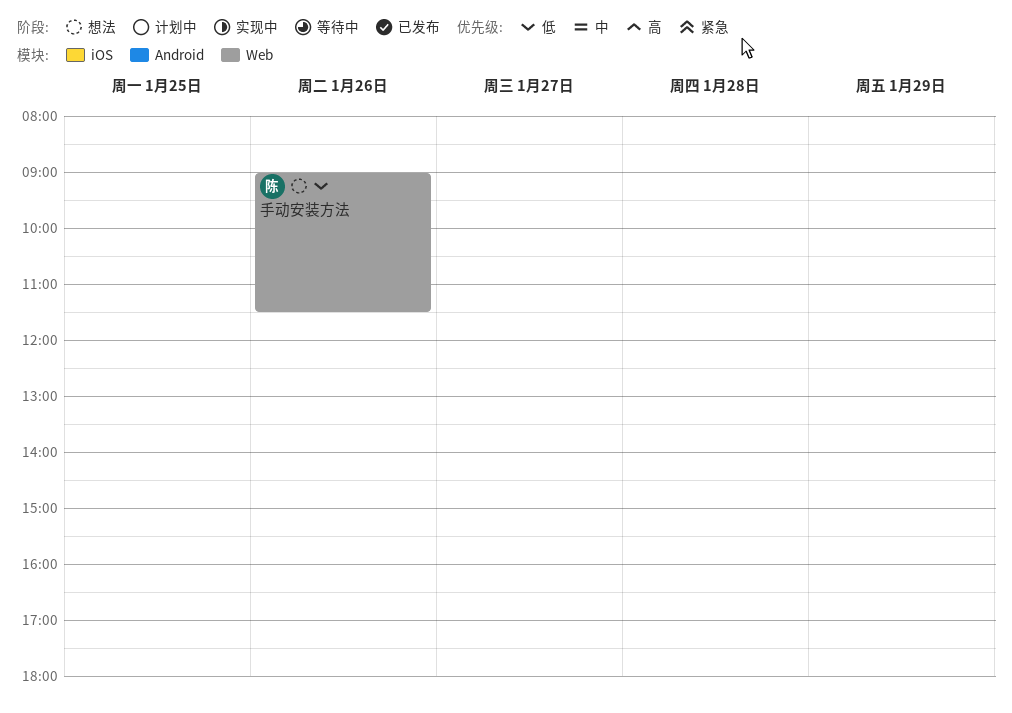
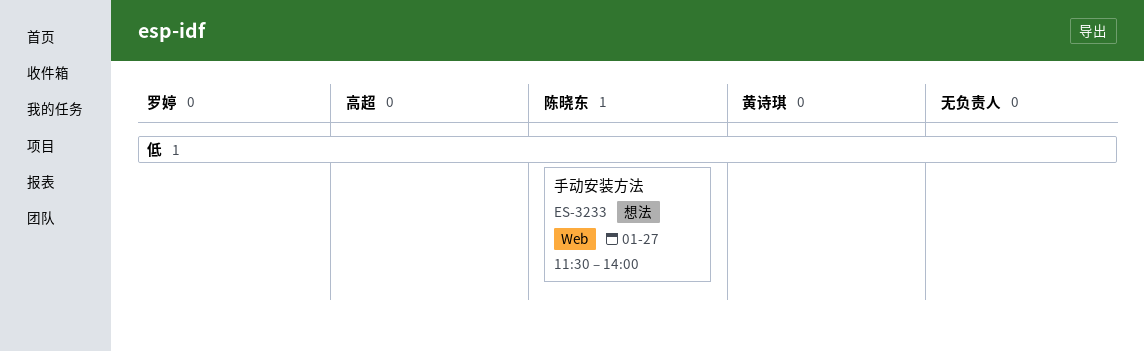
手动安装方法, day: Jan 26 -> Jan 27
手动安装方法, begins: 09:00 -> 11:30
手动安装方法, ends: 11:30 -> 14:00

